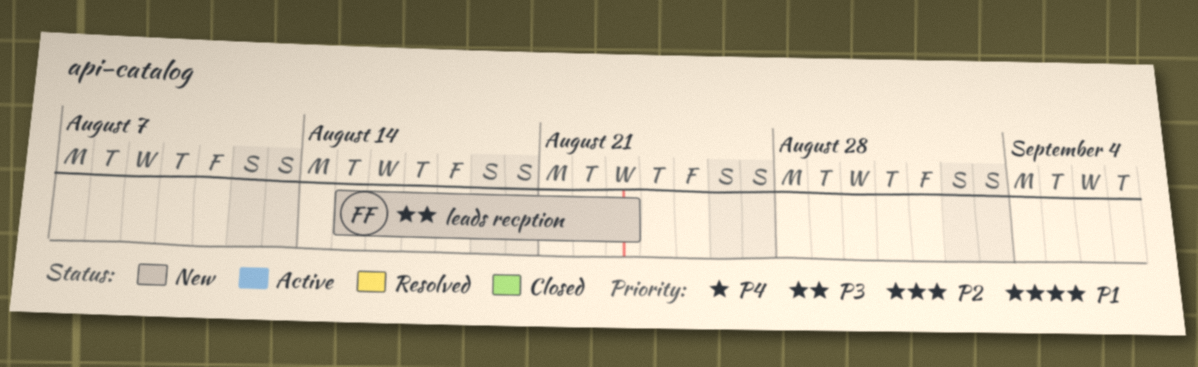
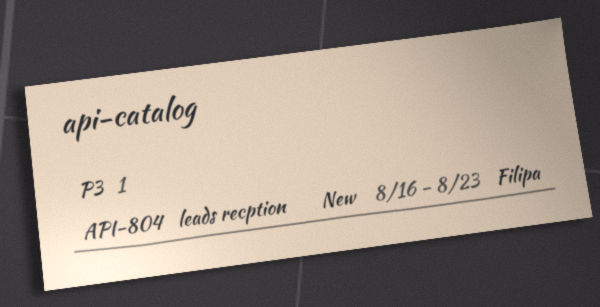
leads recption, start: Aug 15 -> Aug 16

